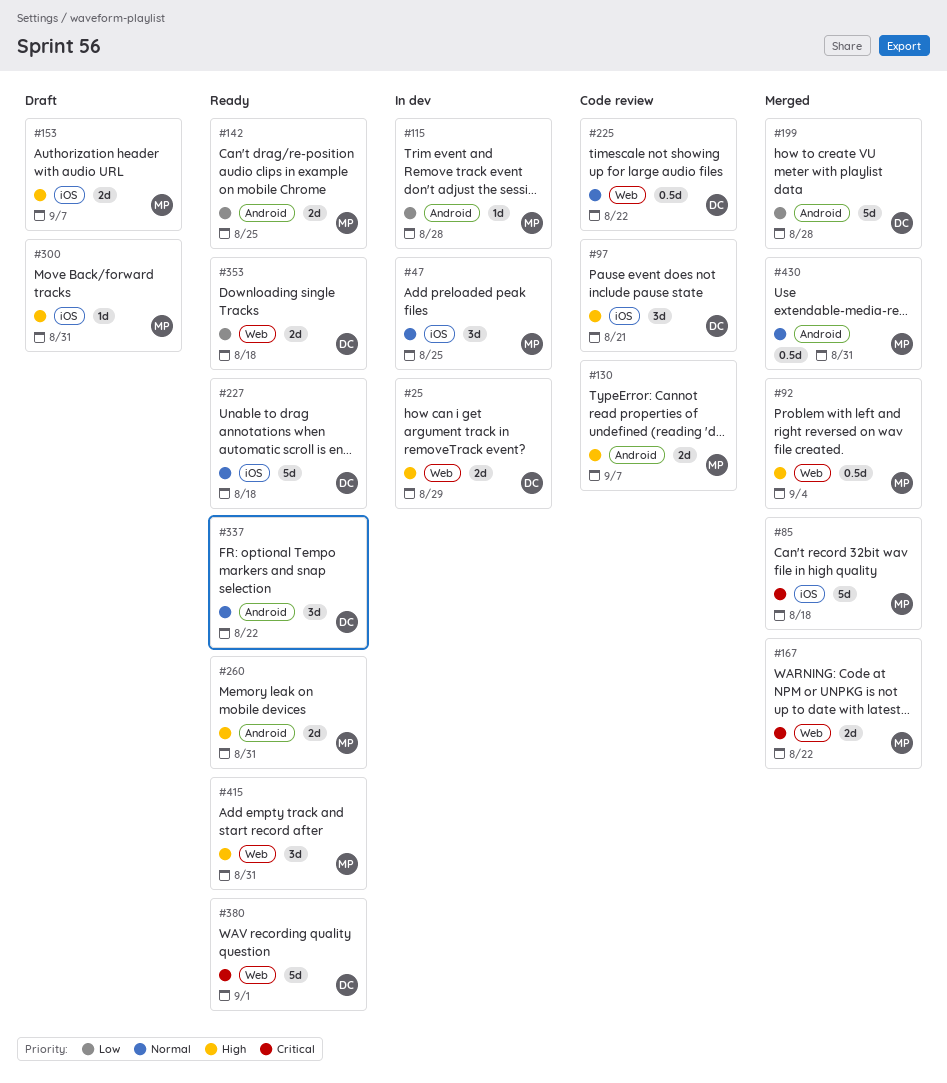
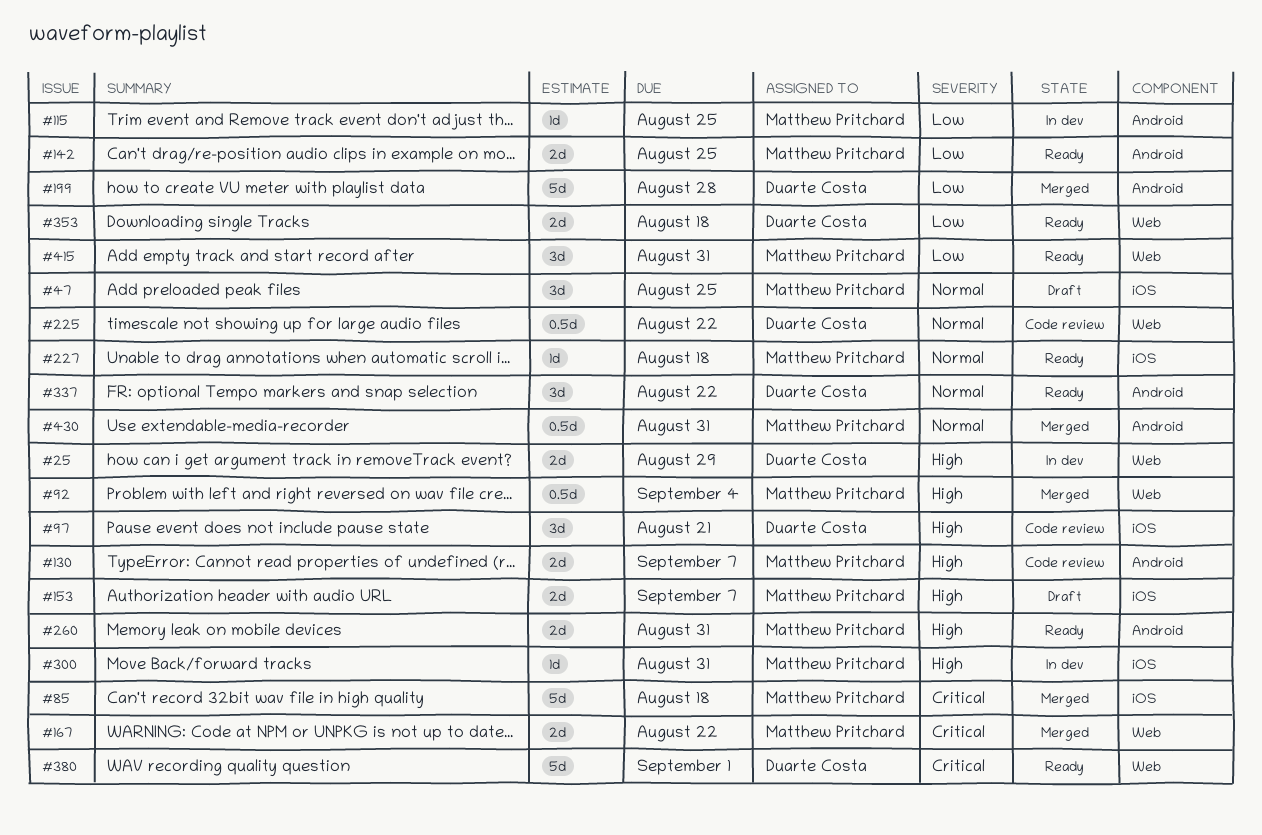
#47, status: In dev -> Draft
#115, due: Aug 28 -> Aug 25
#227, owner: Duarte Costa -> Matthew Pritchard
#227, estimate: 5d -> 1d
#300, status: Draft -> In dev
#415, priority: High -> Low

